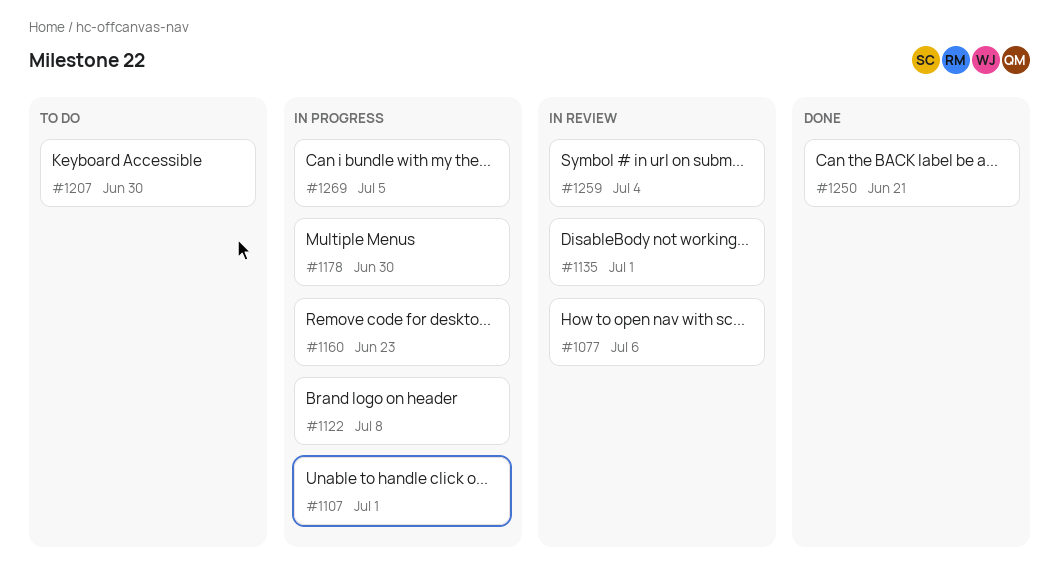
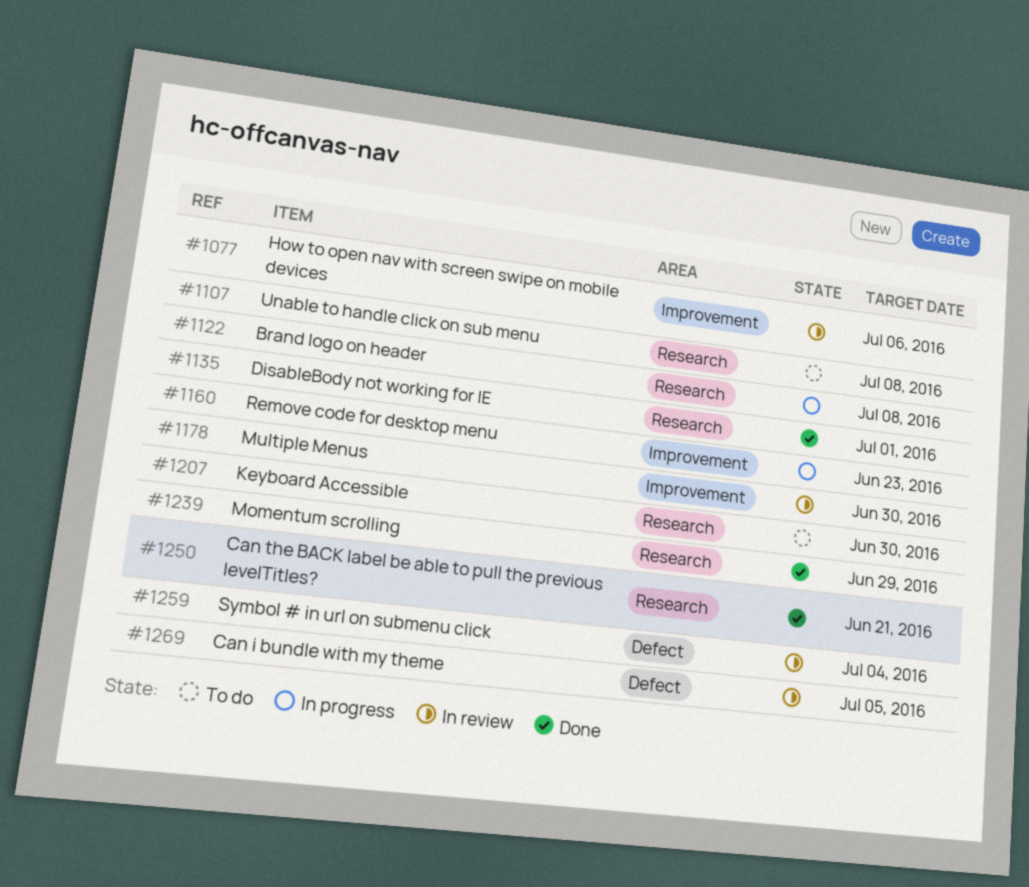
#1107, status: In progress -> To do
#1107, due: Jul 1 -> Jul 8
#1135, status: In review -> Done
#1178, status: In progress -> In review
#1239: none -> present
#1269, status: In progress -> In review

